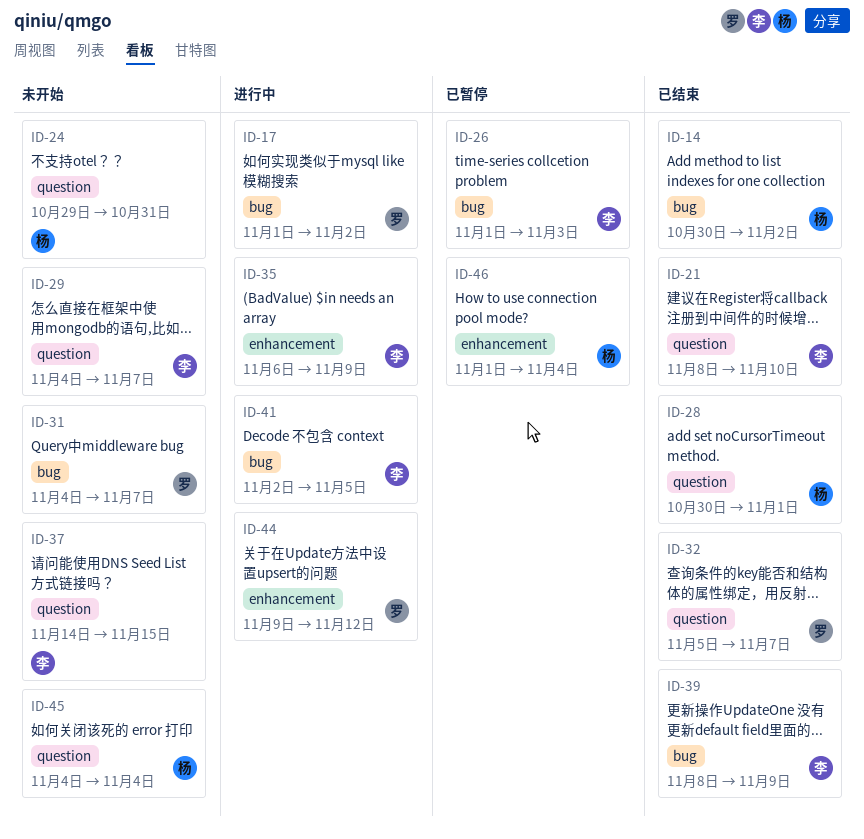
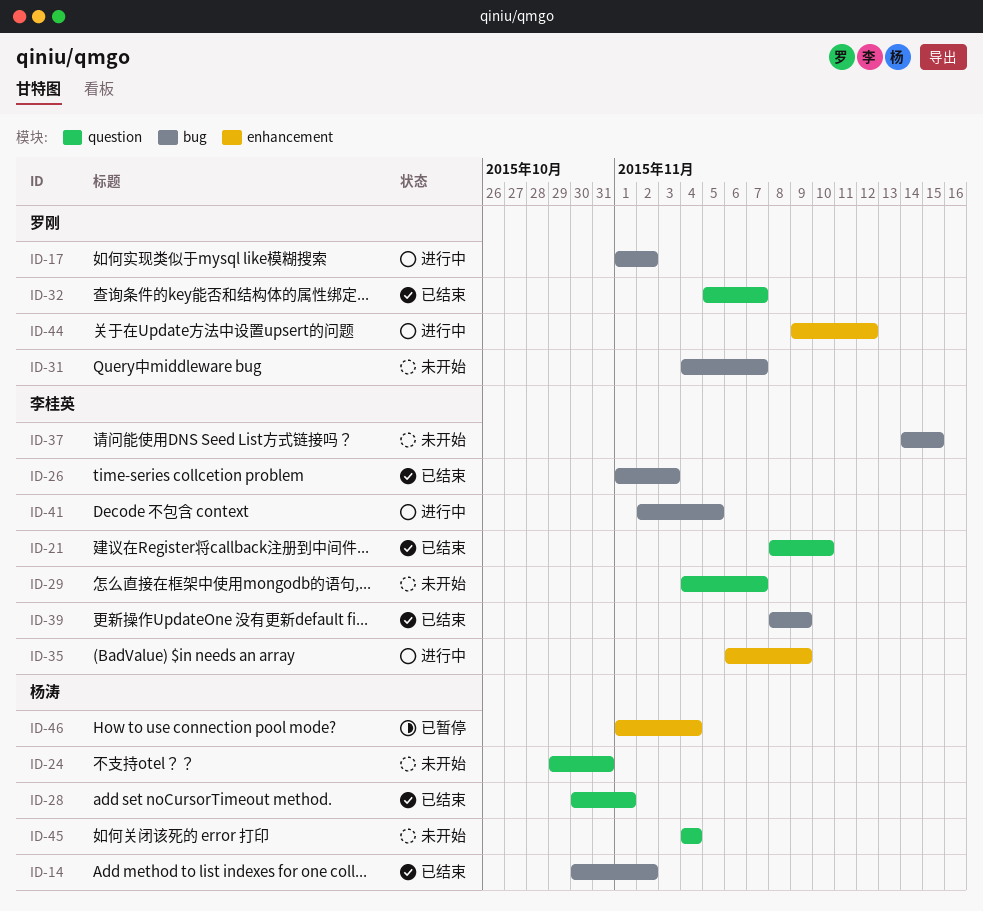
ID-26, status: 已暂停 -> 已结束
ID-37, label: question -> bug

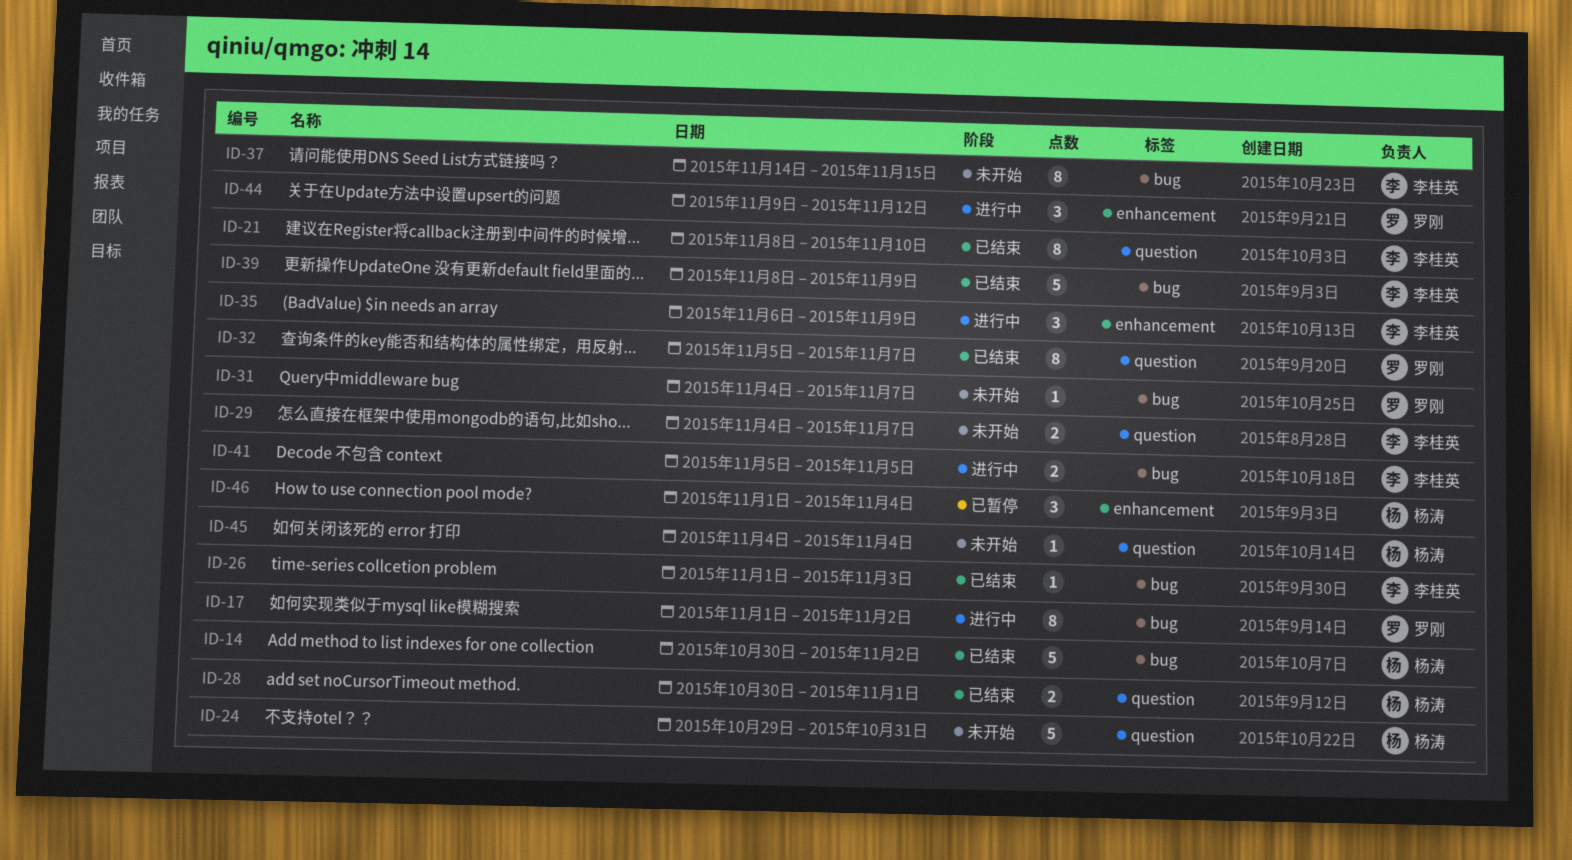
ID-41, start: Nov 2 -> Nov 5

